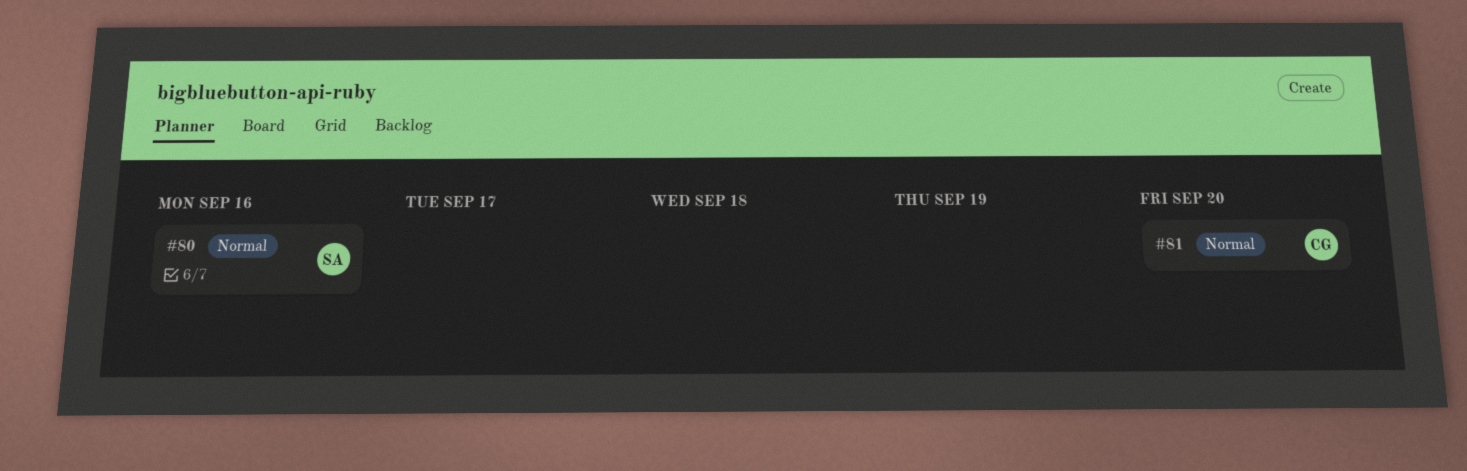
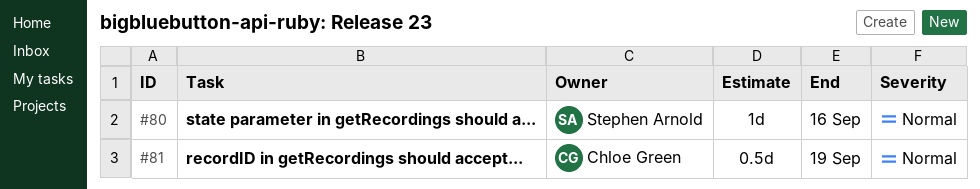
#81, due: Sep 20 -> Sep 19

